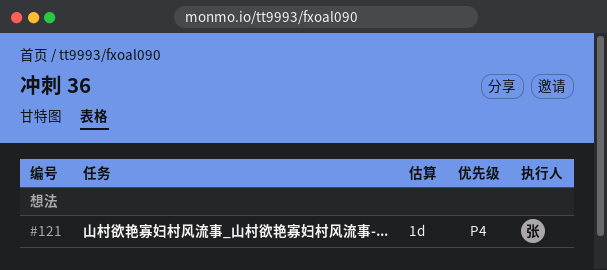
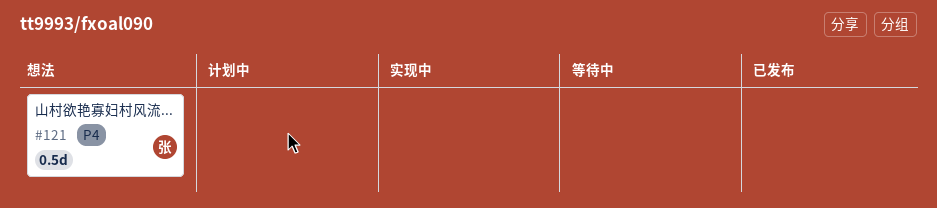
#121, estimate: 1d -> 0.5d

